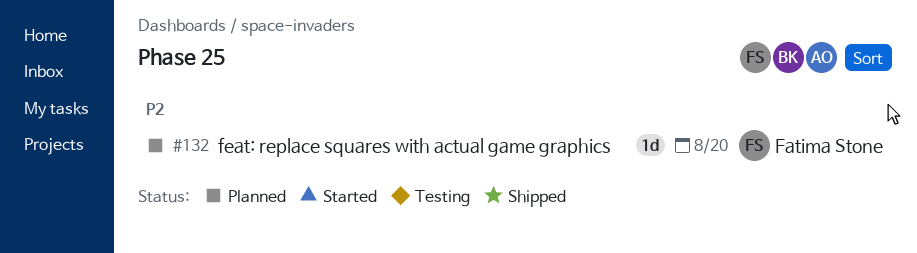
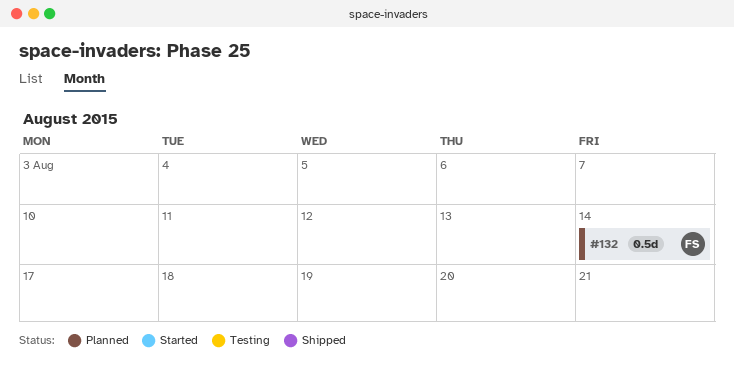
#132, estimate: 1d -> 0.5d
#132, due: Aug 20 -> Aug 14

